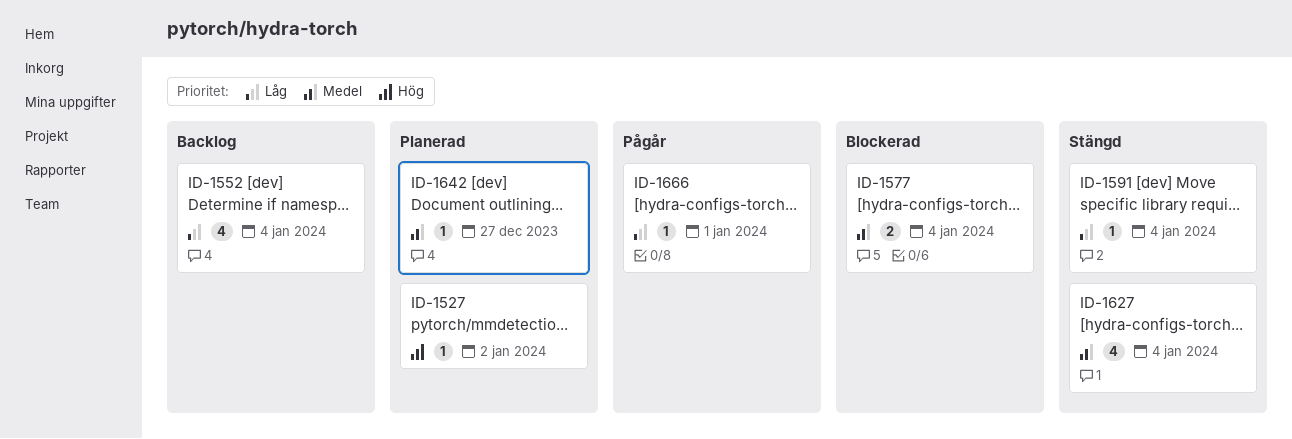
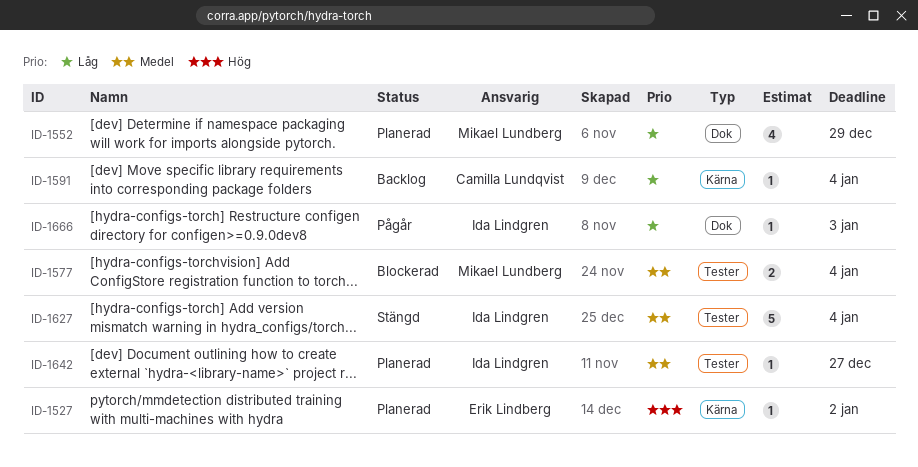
ID-1552, status: Backlog -> Planerad
ID-1552, due: Jan 4 -> Dec 29
ID-1591, status: Stängd -> Backlog
ID-1627, estimate: 4 -> 5
ID-1666, due: Jan 1 -> Jan 3

